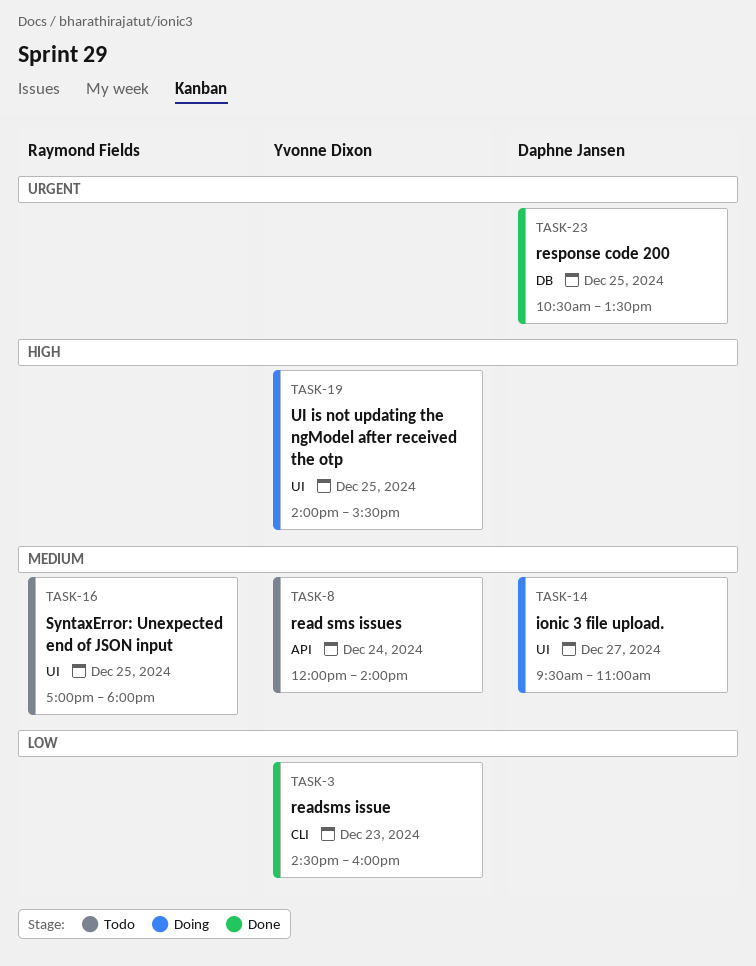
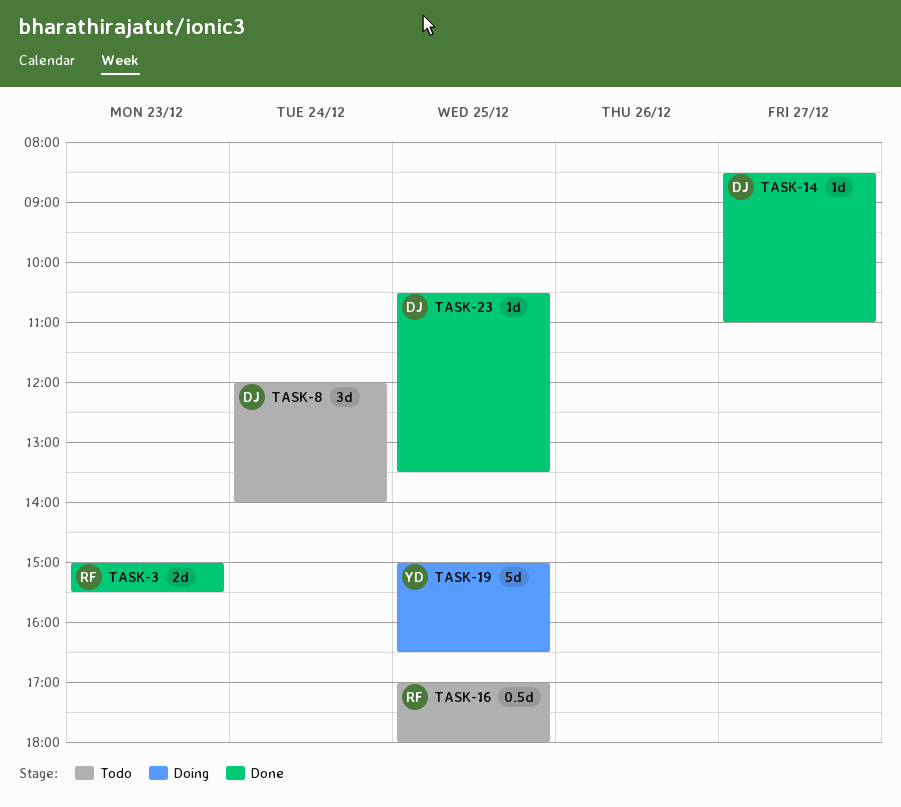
TASK-3, owner: Yvonne Dixon -> Raymond Fields
TASK-3, begins: 14:30 -> 15:00
TASK-3, ends: 16:00 -> 15:30
TASK-8, owner: Yvonne Dixon -> Daphne Jansen
TASK-14, status: Doing -> Done
TASK-14, begins: 09:30 -> 08:30
TASK-19, begins: 14:00 -> 15:00
TASK-19, ends: 15:30 -> 16:30

